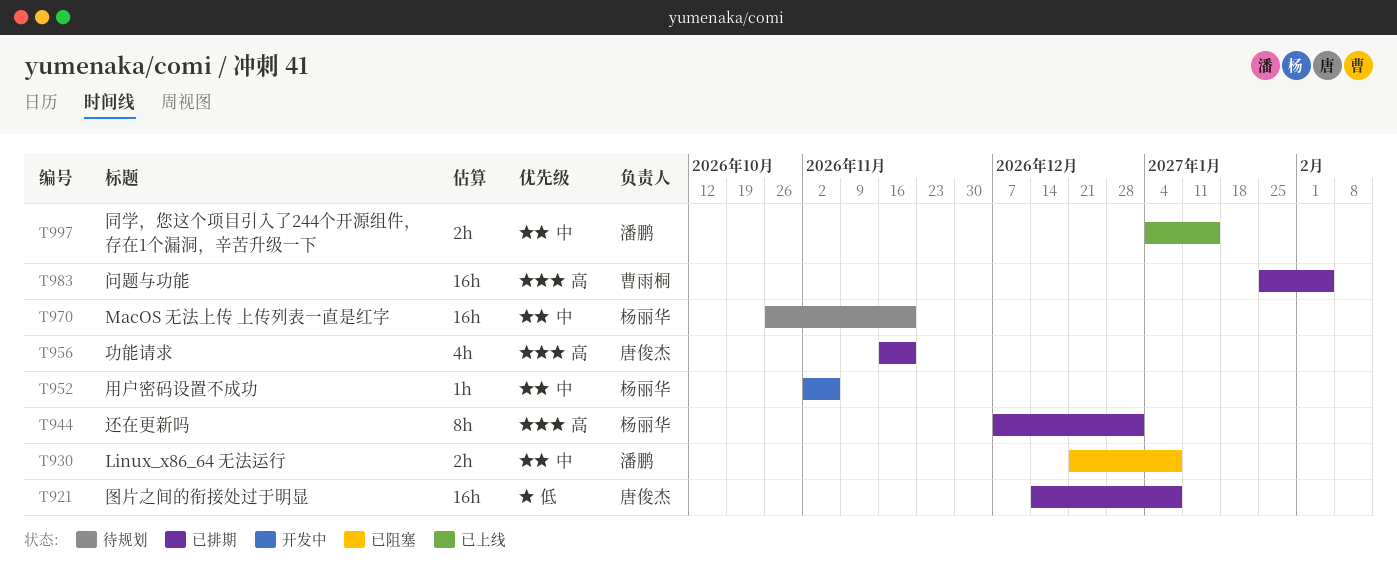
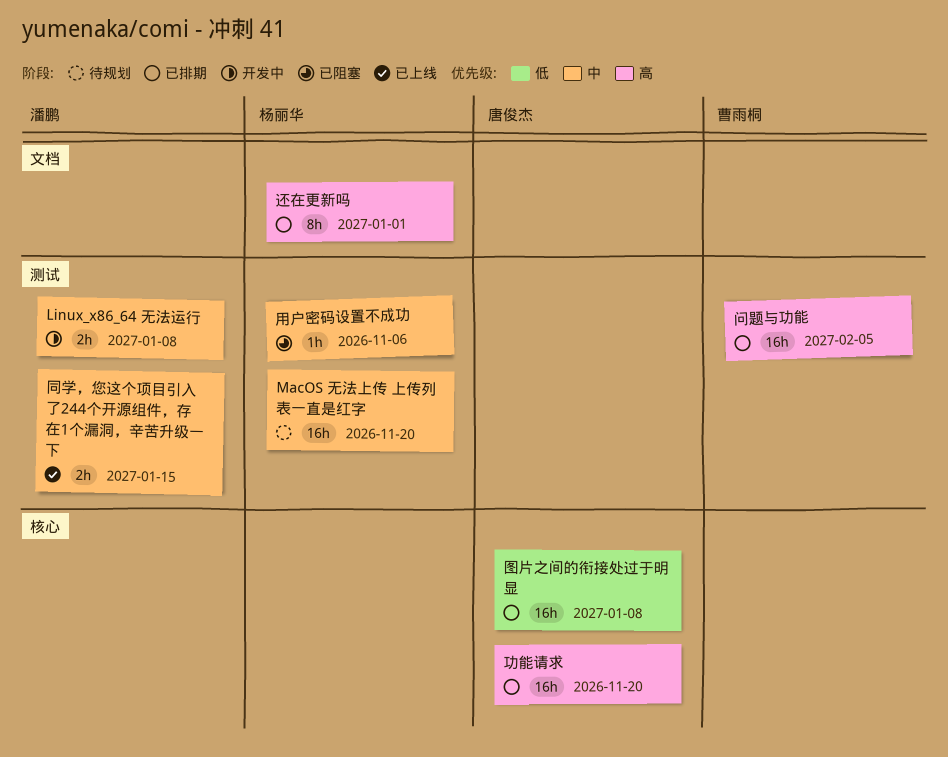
Linux_x86_64 无法运行, status: 已阻塞 -> 开发中
功能请求, estimate: 4h -> 16h
用户密码设置不成功, status: 开发中 -> 已阻塞

